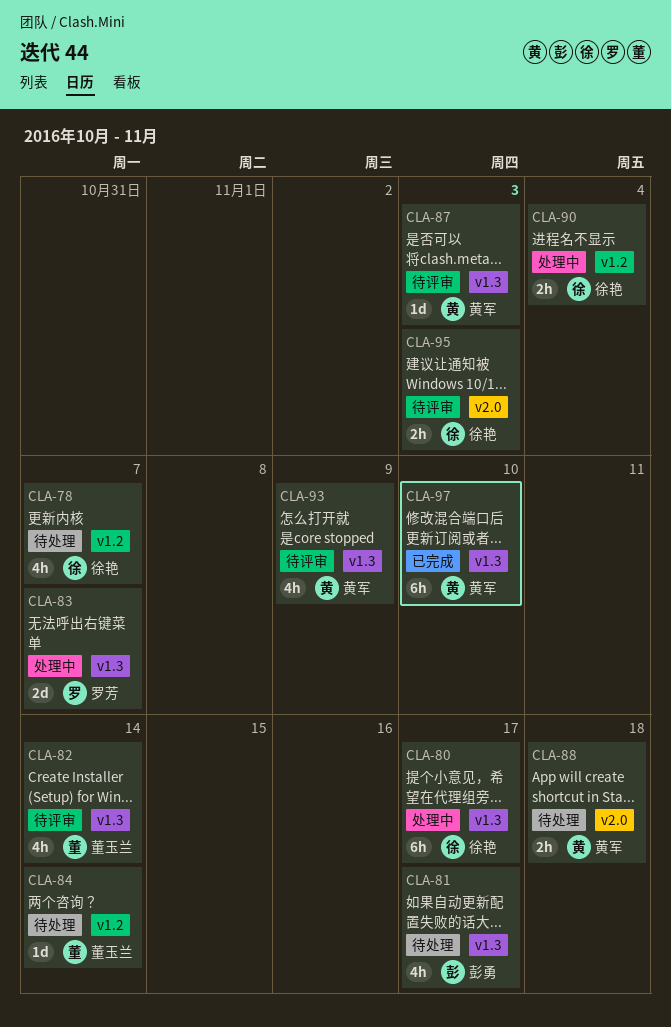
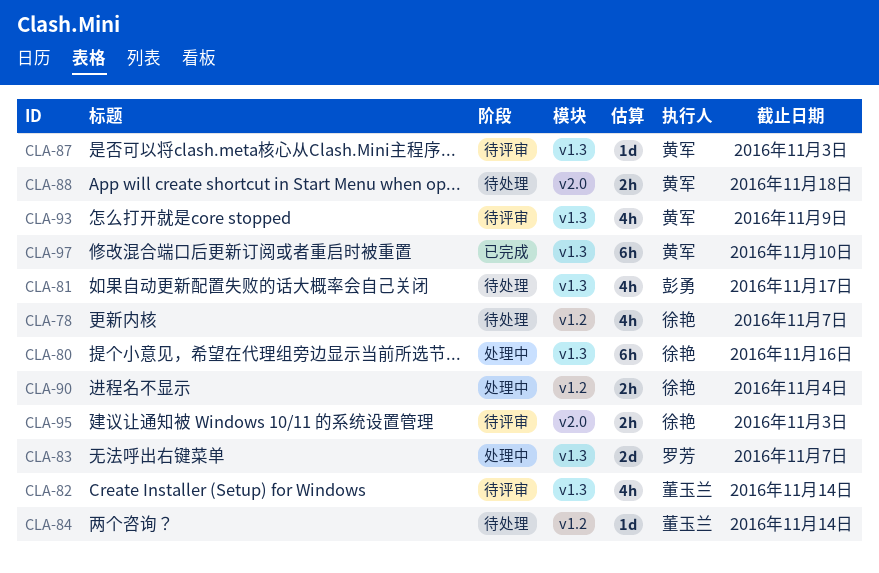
CLA-80, due: Nov 17 -> Nov 16

